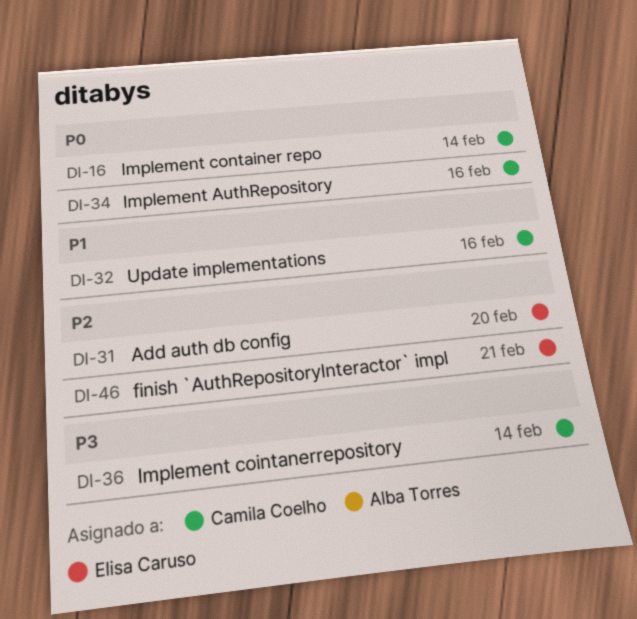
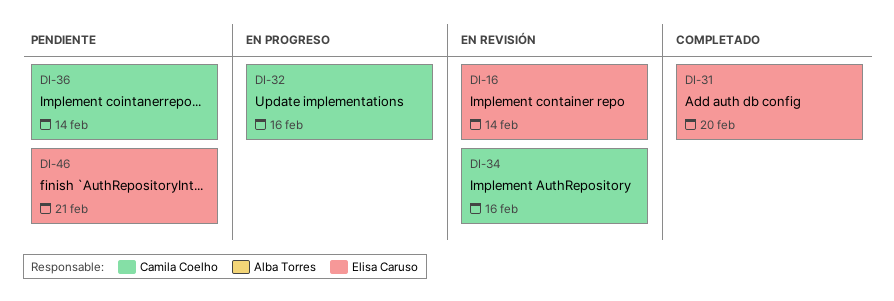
DI-16, owner: Camila Coelho -> Elisa Caruso

